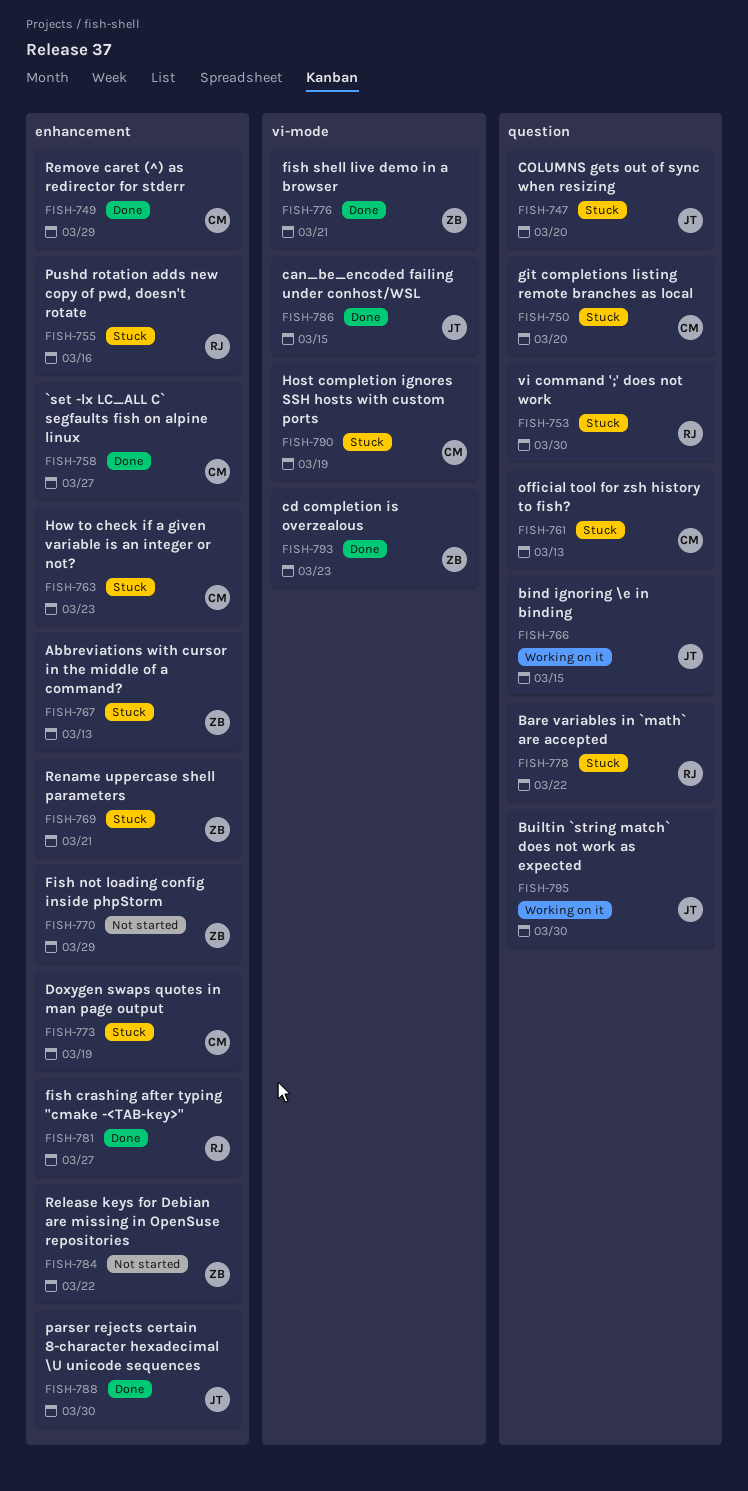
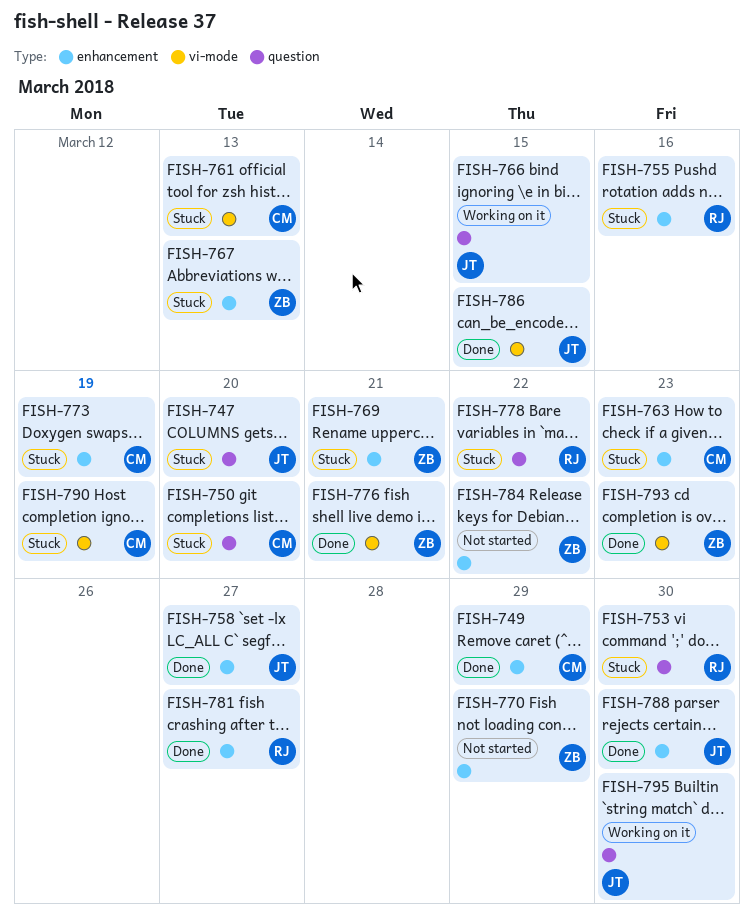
FISH-758, owner: CM -> JT
FISH-761, label: question -> vi-mode

